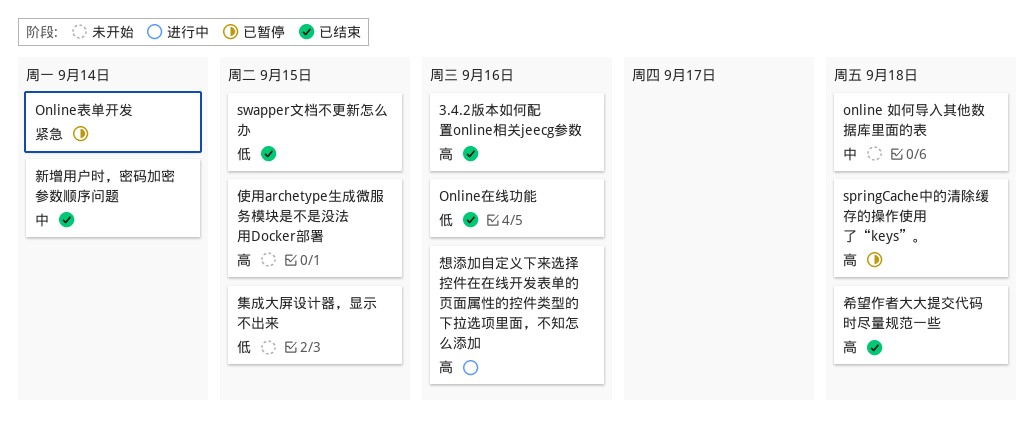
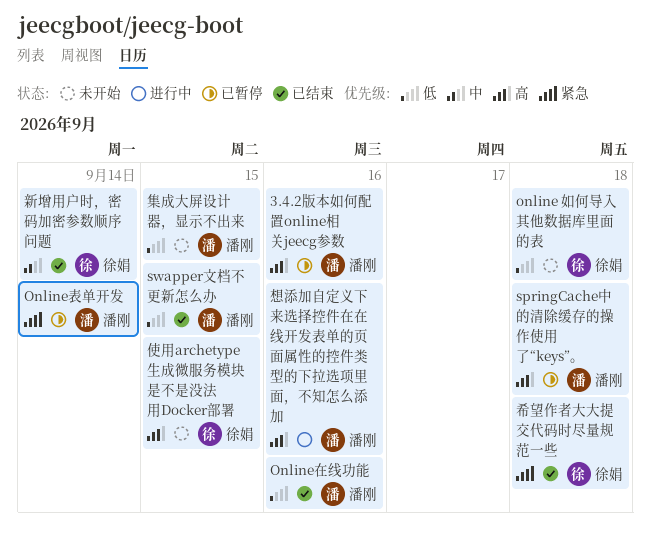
3.4.2版本如何配置online相关jeecg参数, status: 已结束 -> 已暂停
online 如何导入其他数据库里面的表, priority: 中 -> 低
希望作者大大提交代码时尽量规范一些, priority: 高 -> 紧急

